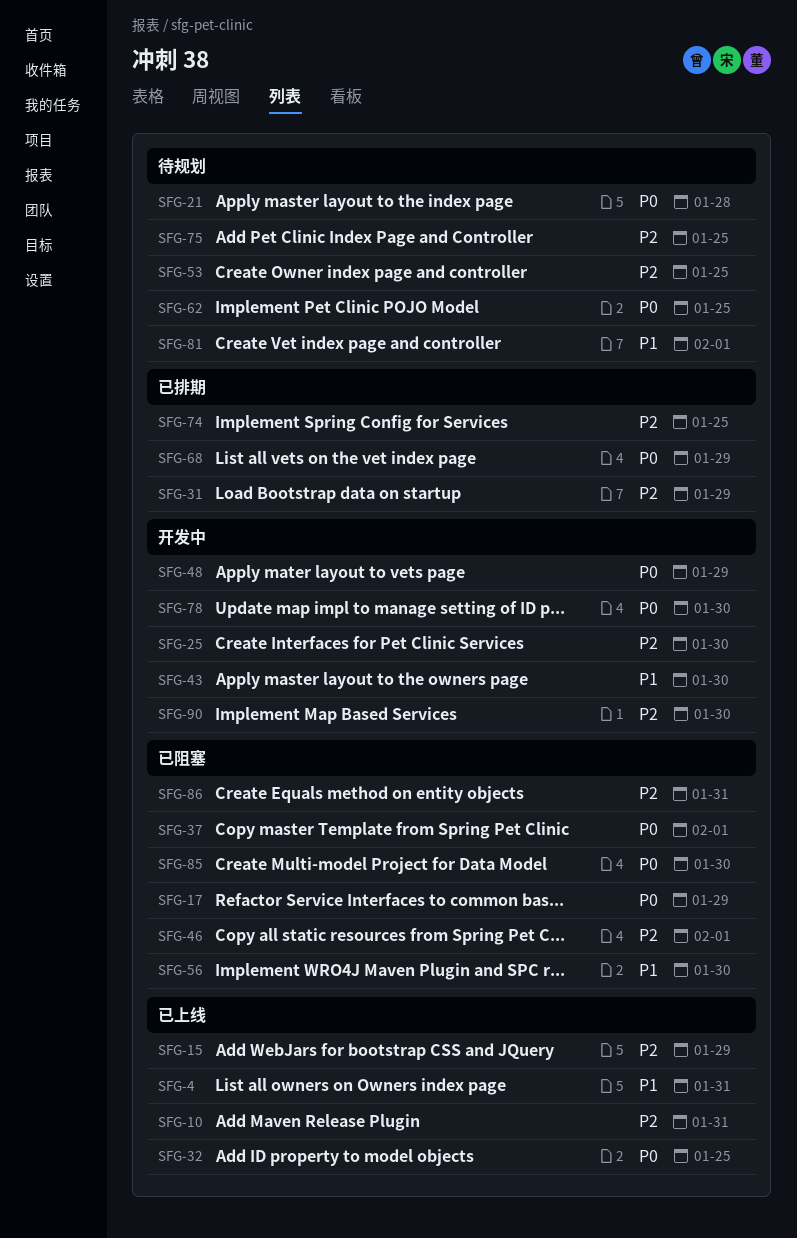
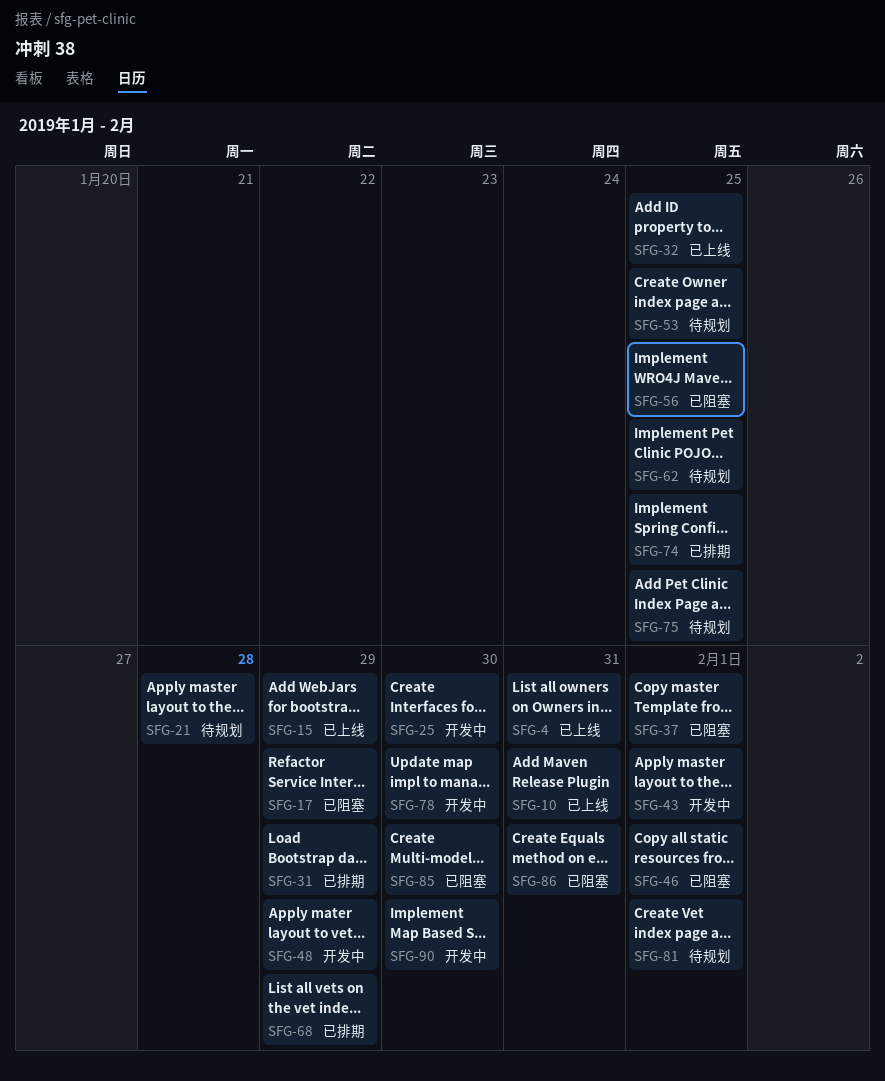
SFG-43, due: Jan 30 -> Feb 1
SFG-56, due: Jan 30 -> Jan 25

